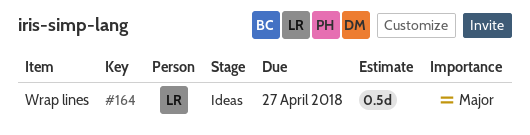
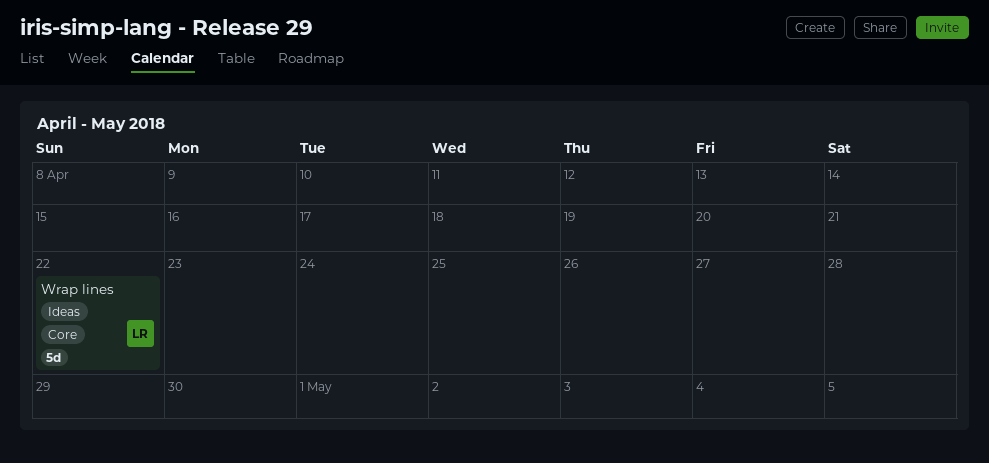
Wrap lines, estimate: 0.5d -> 5d
Wrap lines, due: Apr 27 -> Apr 22

